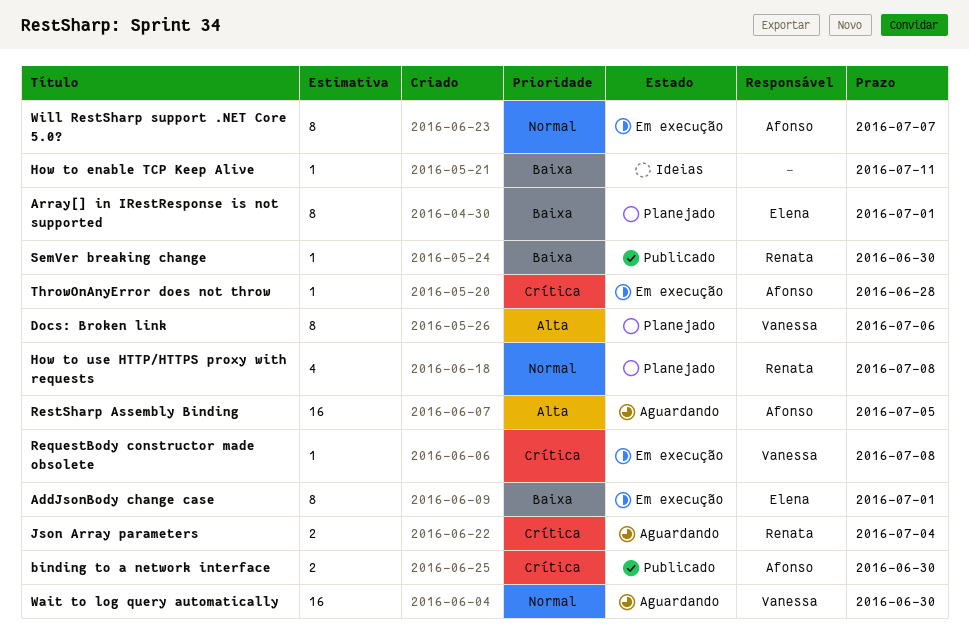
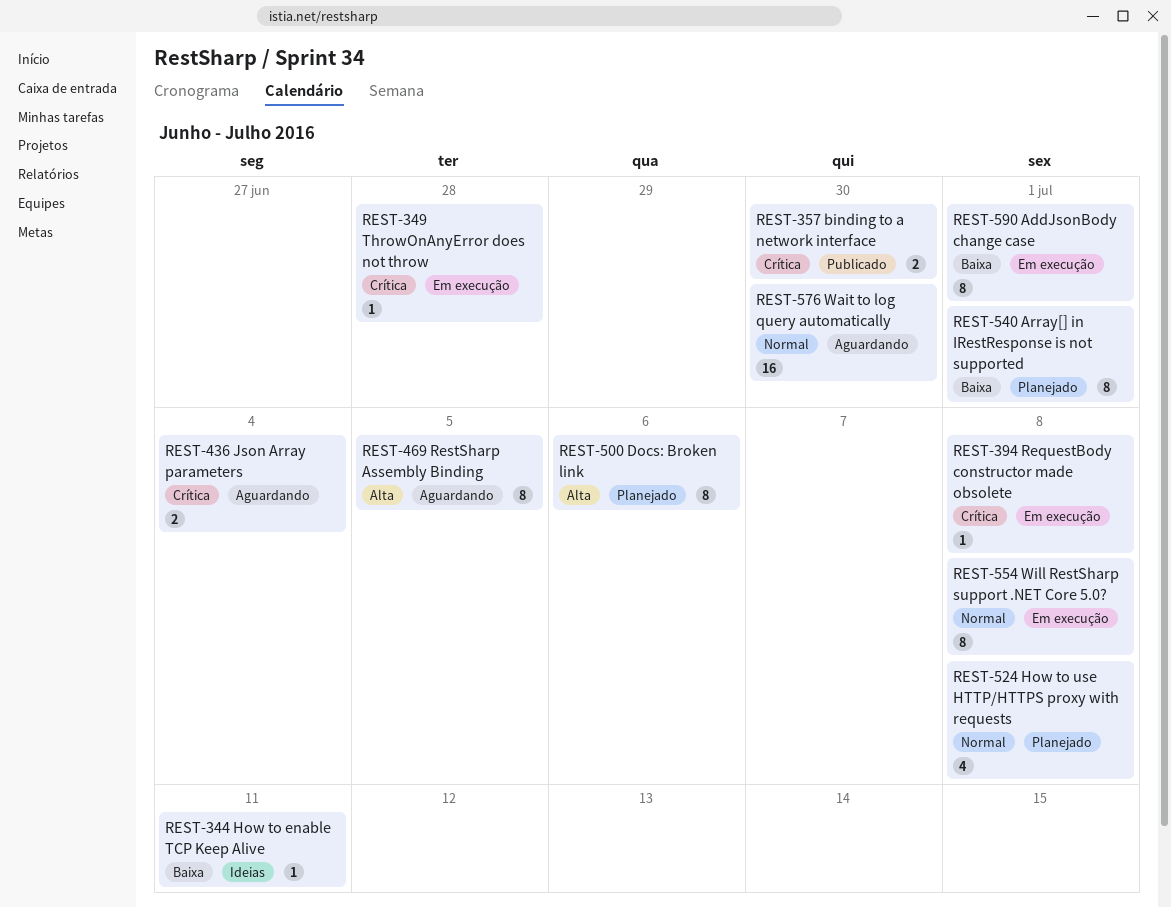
RestSharp Assembly Binding, estimate: 16 -> 8
SemVer breaking change: present -> none
Will RestSharp support .NET Core 5.0?, due: Jul 7 -> Jul 8

